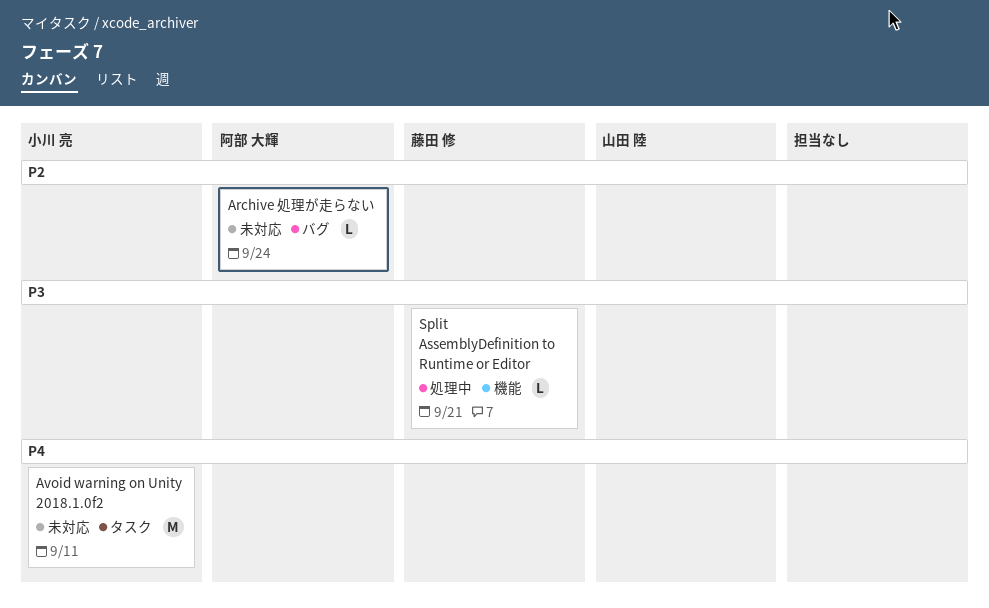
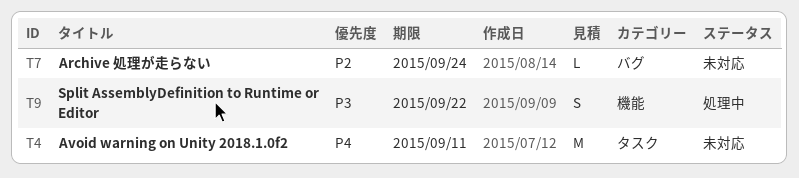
Split AssemblyDefinition to Runtime or Editor, estimate: L -> S
Split AssemblyDefinition to Runtime or Editor, due: Sep 21 -> Sep 22

